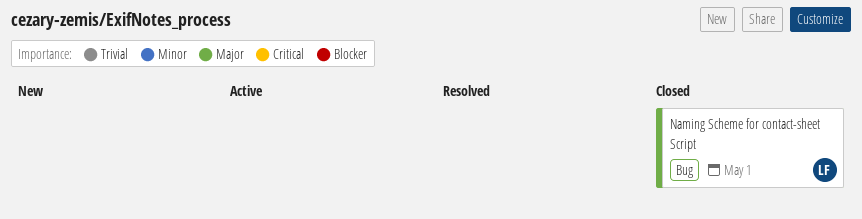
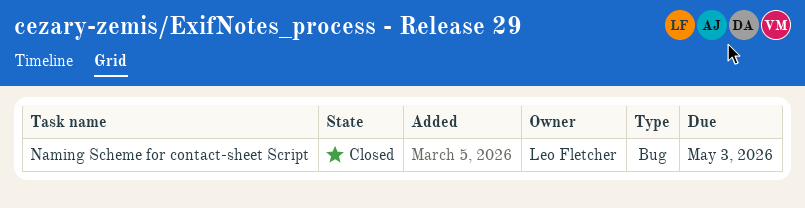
Naming Scheme for contact-sheet Script, due: May 1 -> May 3

